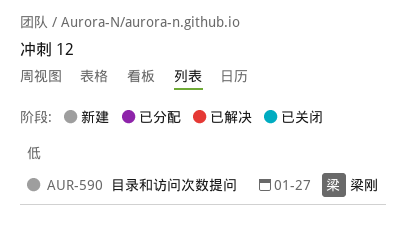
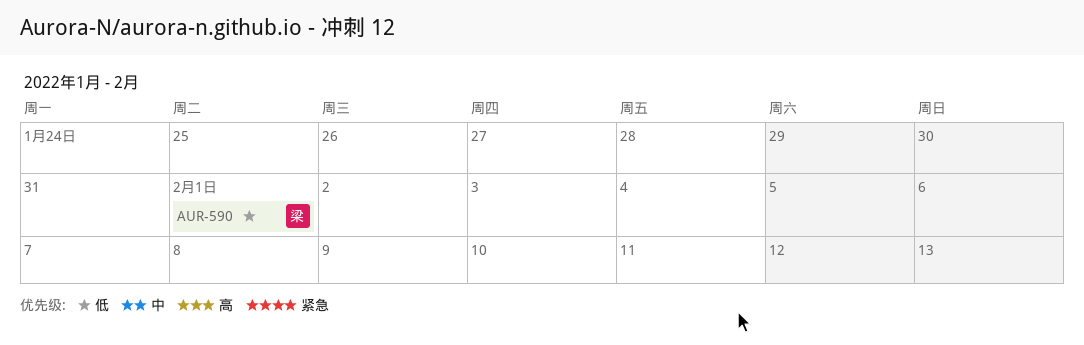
AUR-590, due: Jan 27 -> Feb 1

